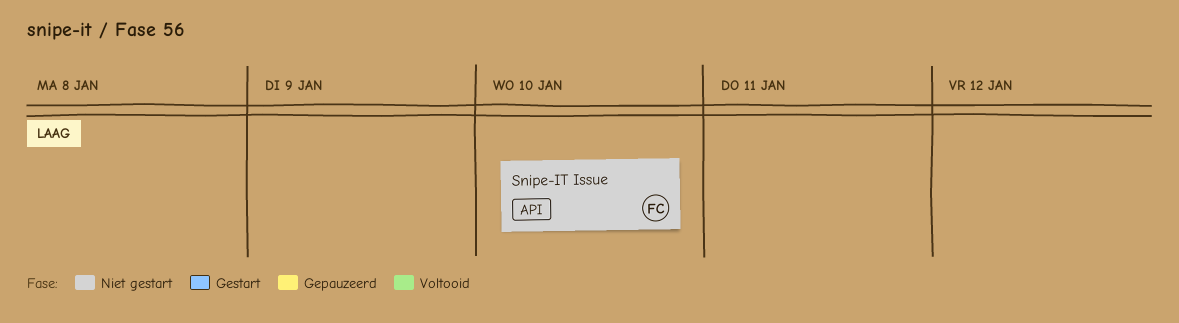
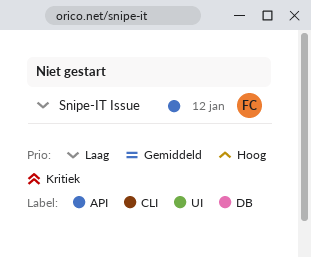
Snipe-IT Issue, due: Jan 10 -> Jan 12

